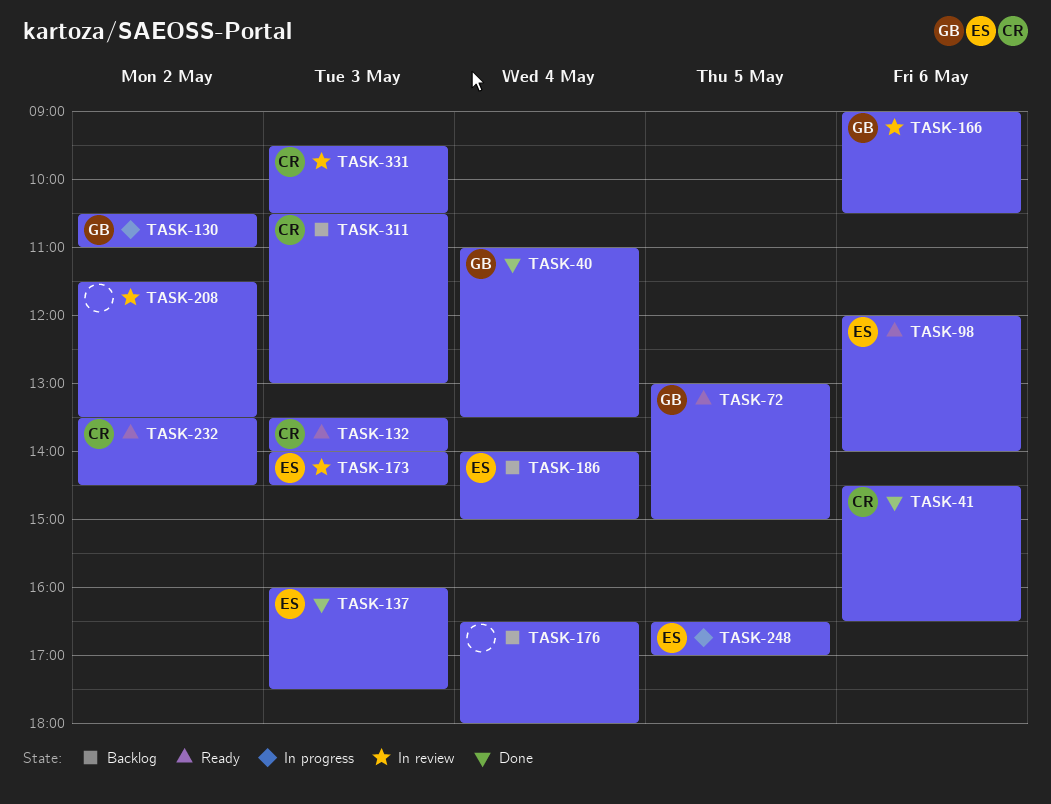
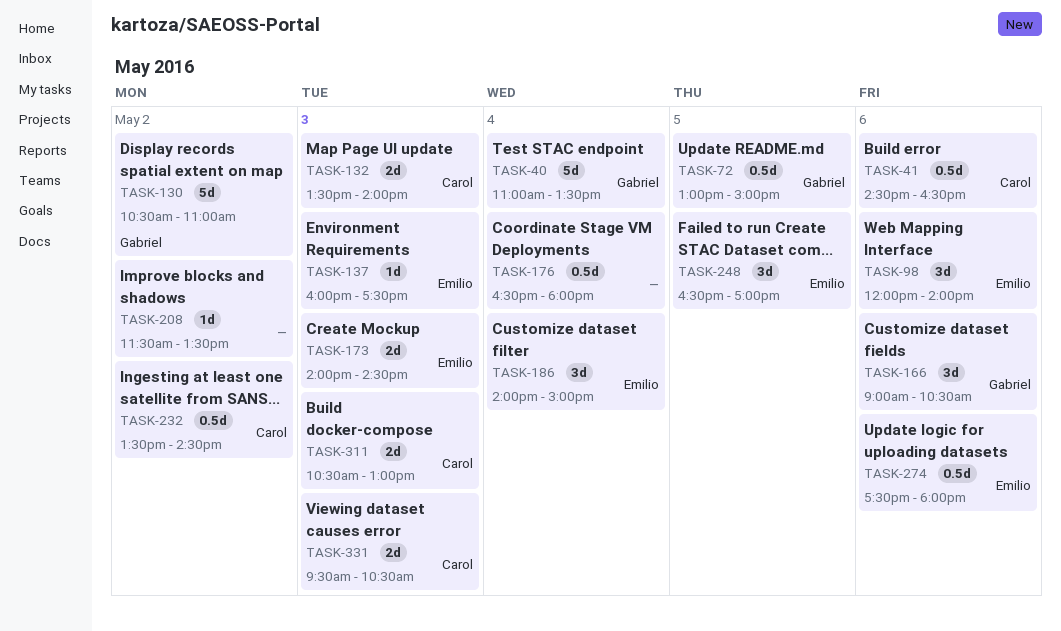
TASK-274: none -> present

